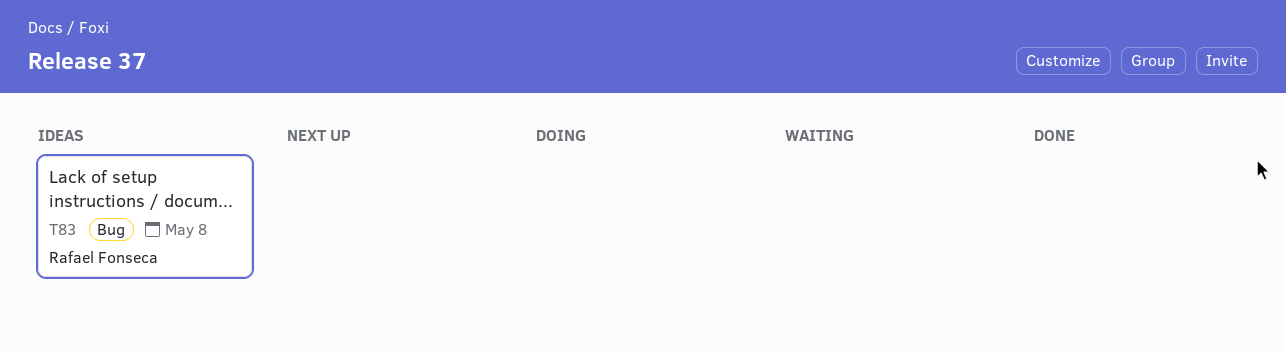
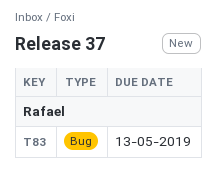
T83, due: May 8 -> May 13

